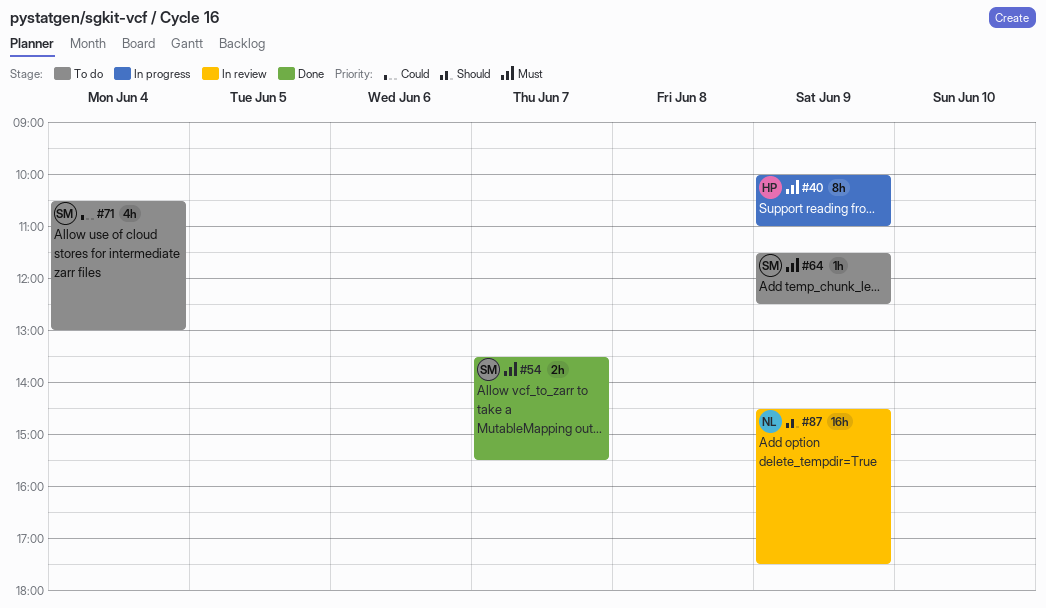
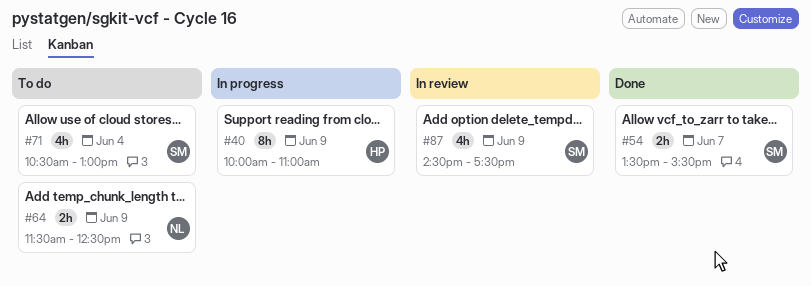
#64, owner: SM -> NL
#64, estimate: 1h -> 2h
#87, owner: NL -> SM
#87, estimate: 16h -> 4h

